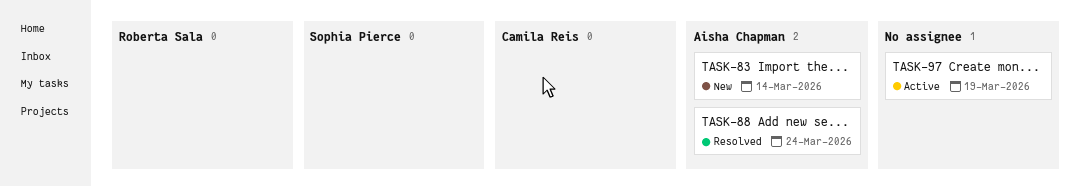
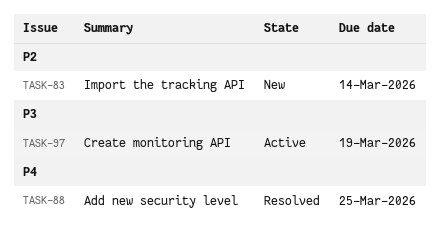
TASK-88, due: Mar 24 -> Mar 25

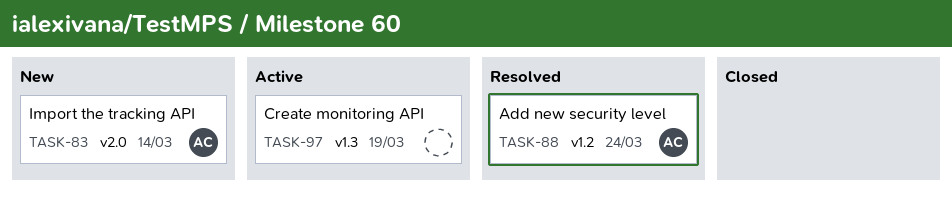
TASK-88, due: Mar 25 -> Mar 24

